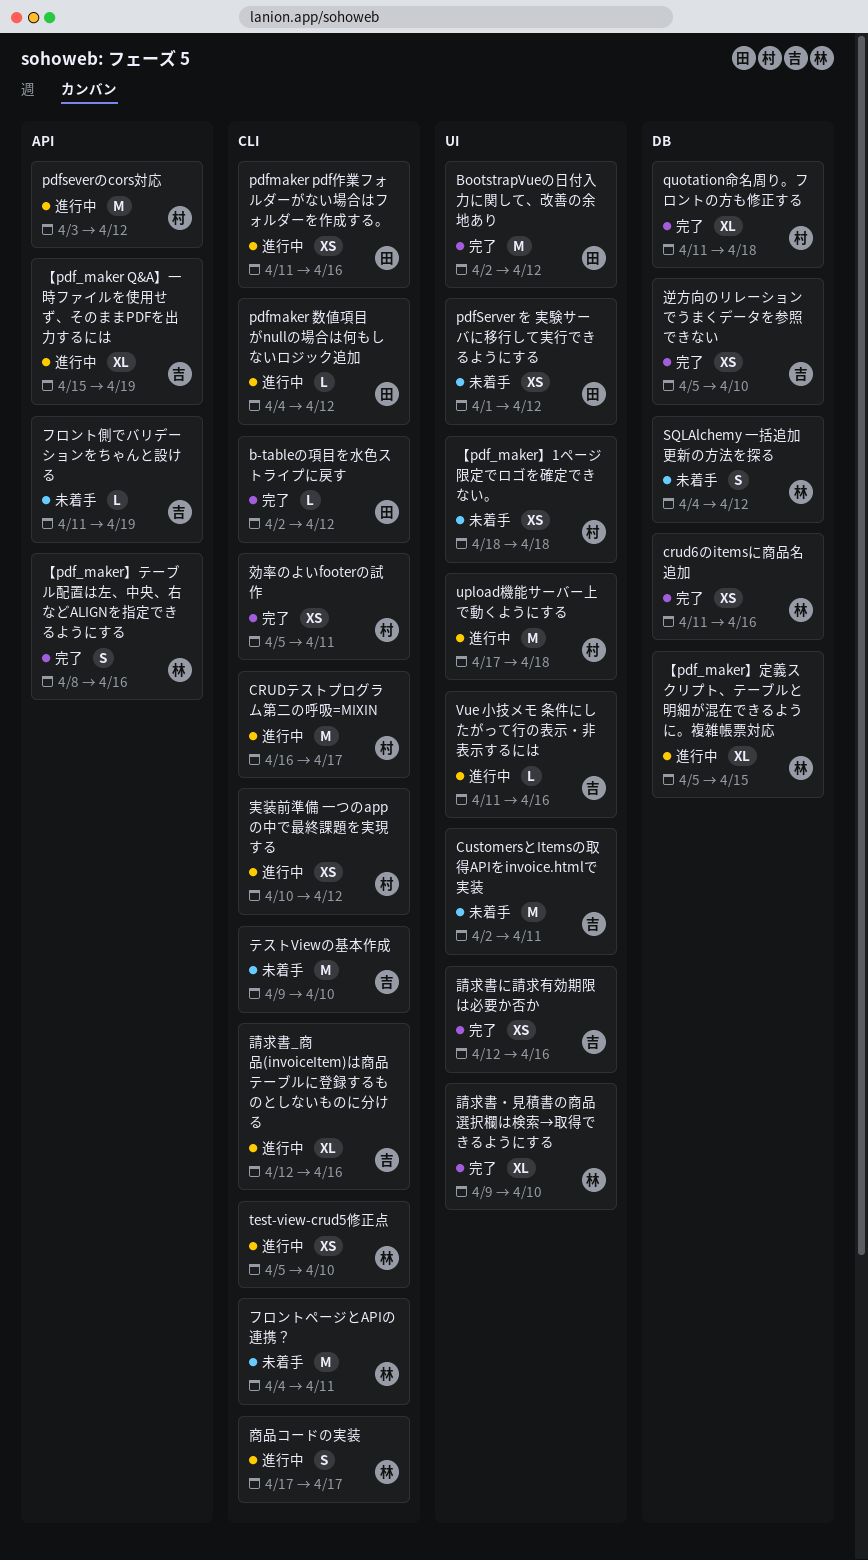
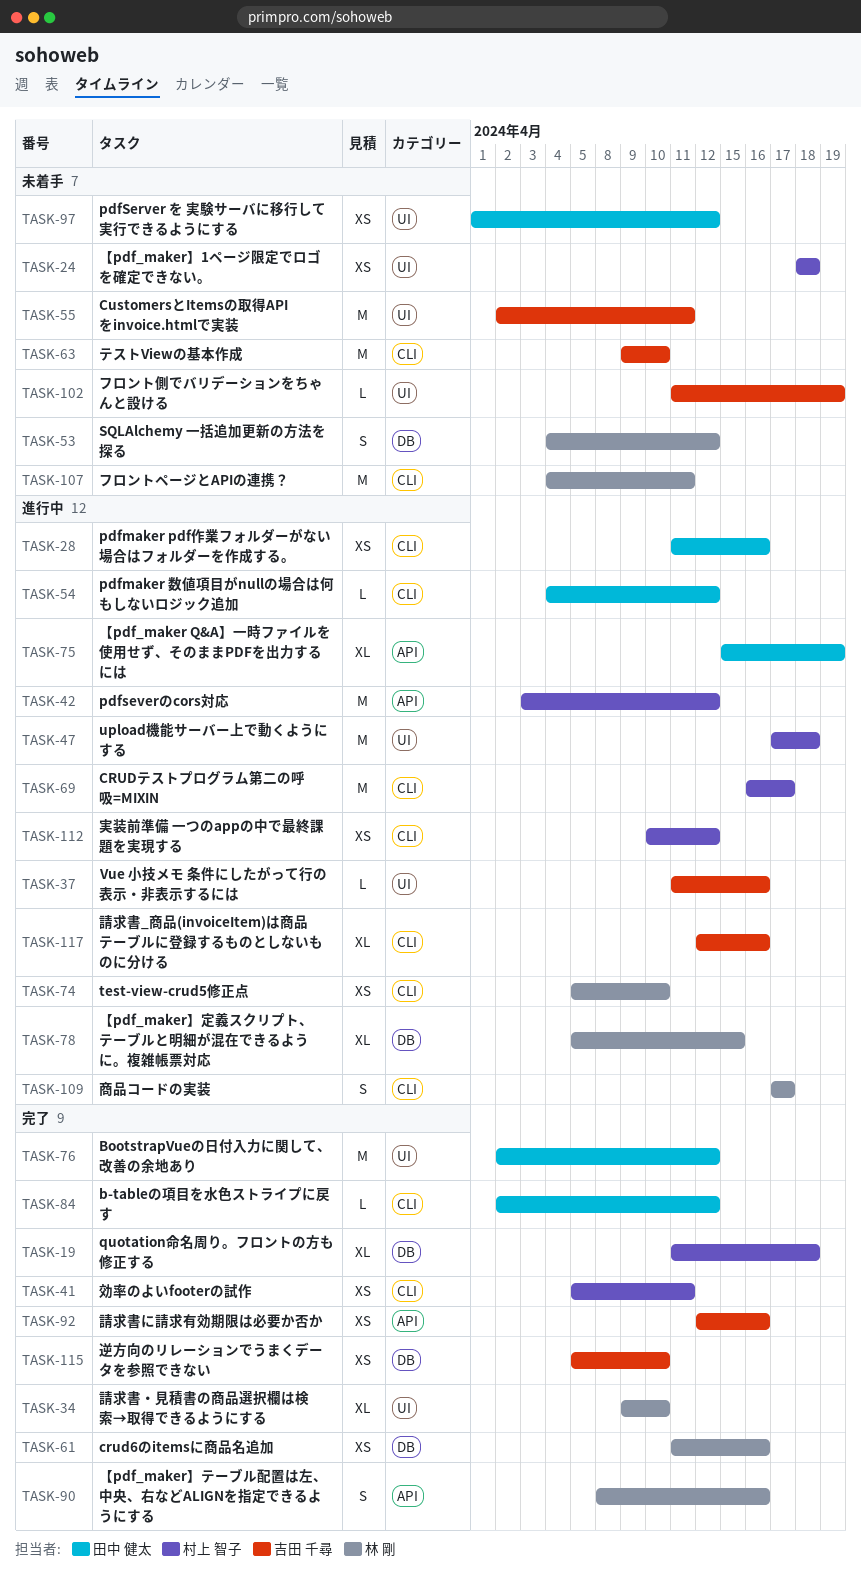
【pdf_maker Q&A】一時ファイルを使用せず、そのままPDFを出力するには, owner: 吉田 千尋 -> 田中 健太
フロント側でバリデーションをちゃんと設ける, label: API -> UI
請求書に請求有効期限は必要か否か, label: UI -> API

